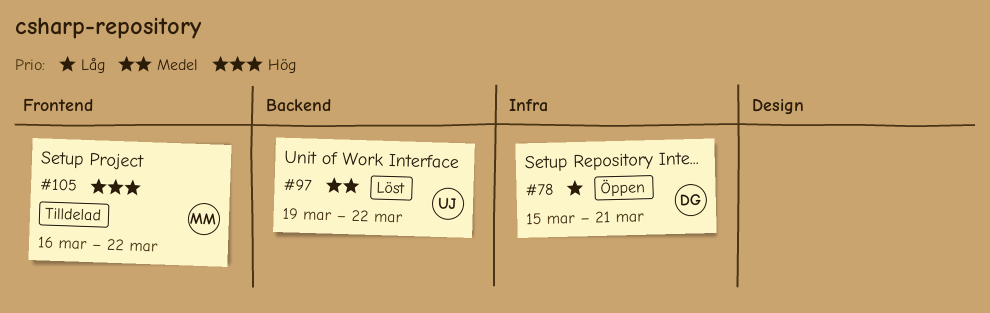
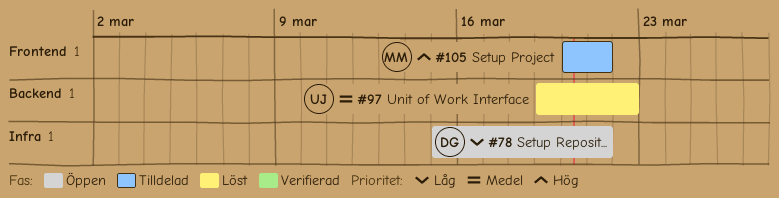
#105, start: Mar 16 -> Mar 20
#105, due: Mar 22 -> Mar 21

